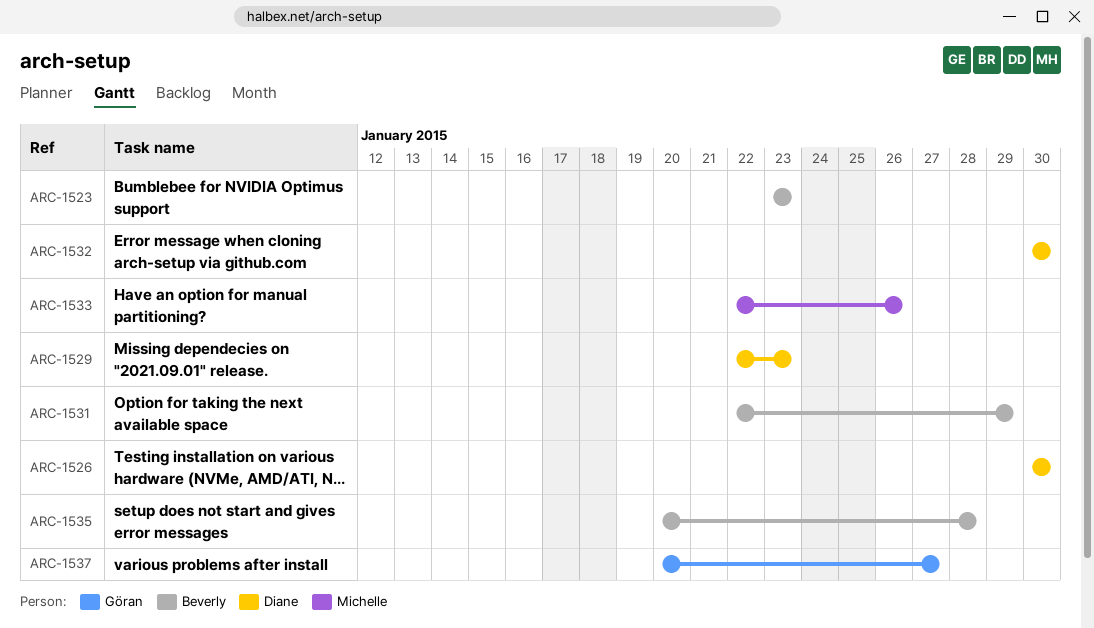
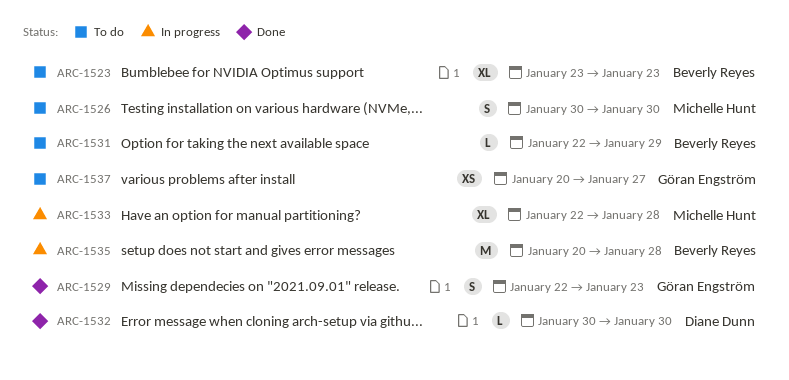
ARC-1526, owner: Diane Dunn -> Michelle Hunt
ARC-1529, owner: Diane Dunn -> Göran Engström
ARC-1533, due: Jan 26 -> Jan 28

